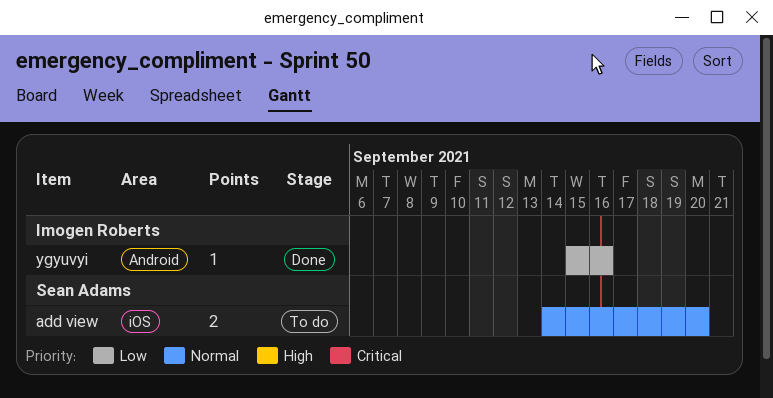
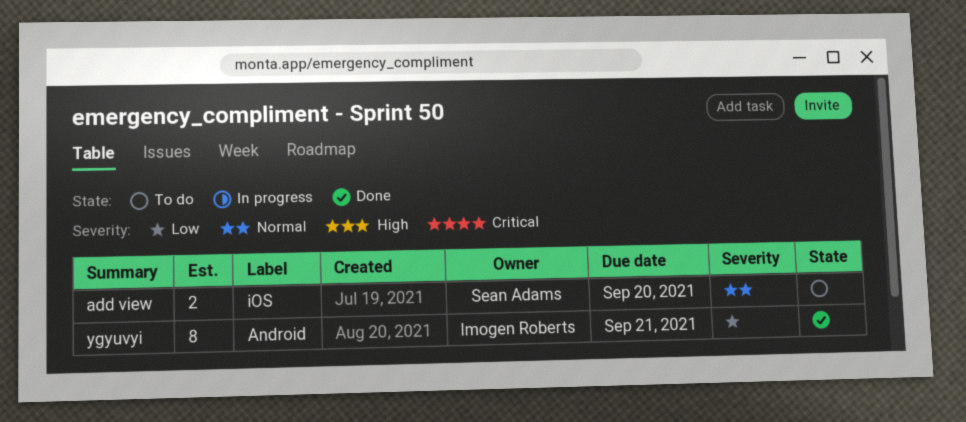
ygyuvyi, estimate: 1 -> 8
ygyuvyi, due: Sep 16 -> Sep 21

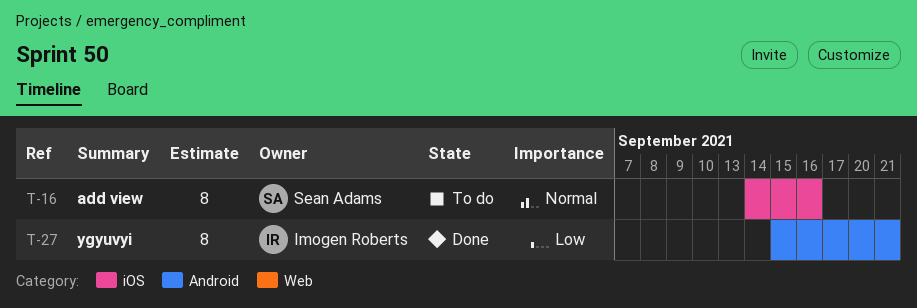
add view, estimate: 2 -> 8
add view, due: Sep 20 -> Sep 16

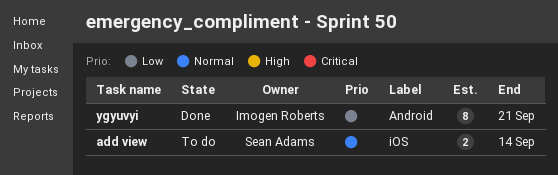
add view, estimate: 8 -> 2
add view, due: Sep 16 -> Sep 14

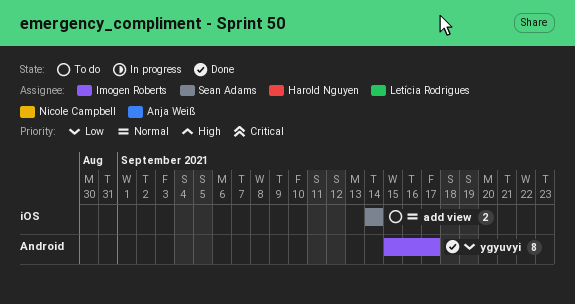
ygyuvyi, due: Sep 21 -> Sep 17

